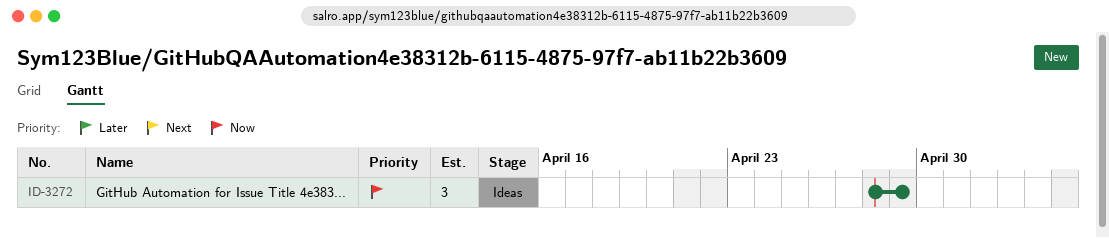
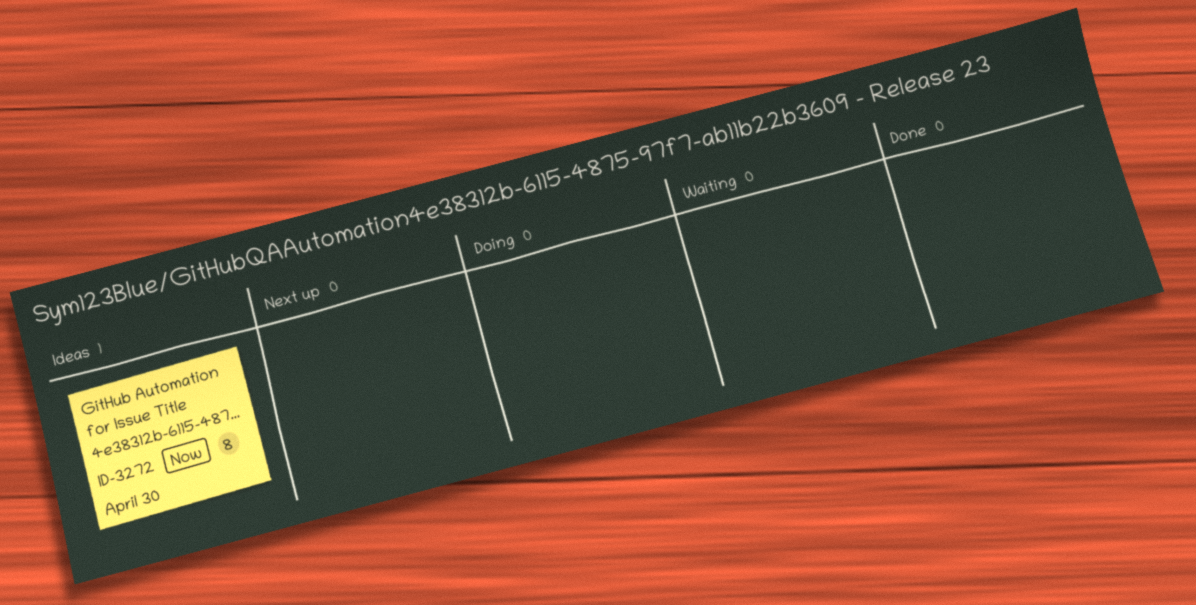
ID-3272, estimate: 3 -> 8
ID-3272, due: Apr 29 -> Apr 30

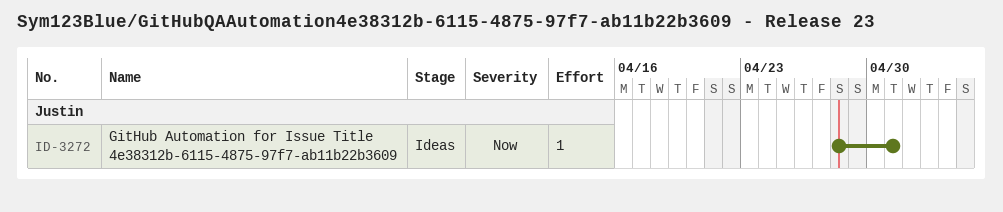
ID-3272, estimate: 8 -> 1
ID-3272, due: Apr 30 -> May 1

